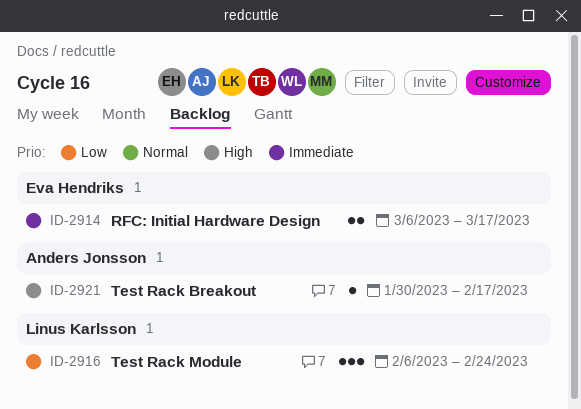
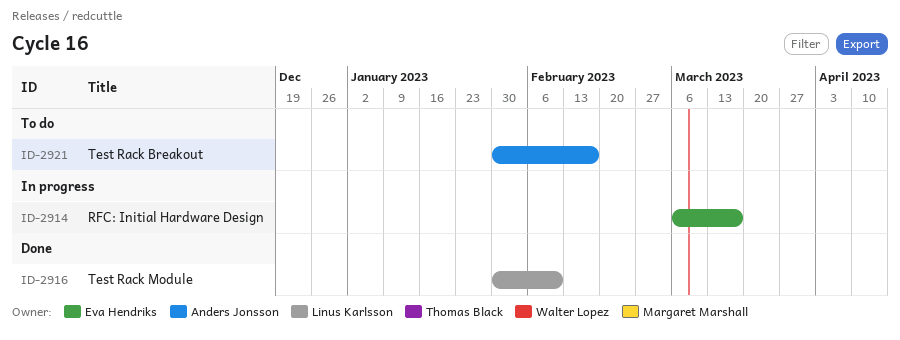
ID-2916, start: Feb 6 -> Jan 30
ID-2916, due: Feb 24 -> Feb 10

